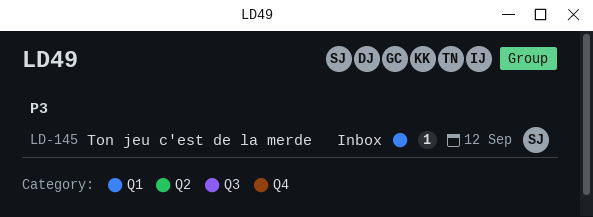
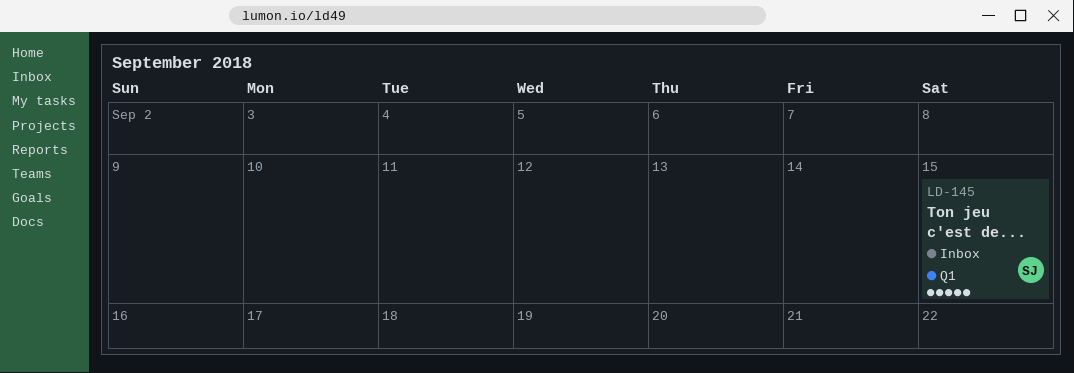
LD-145, estimate: 1 -> 5
LD-145, due: Sep 12 -> Sep 15

